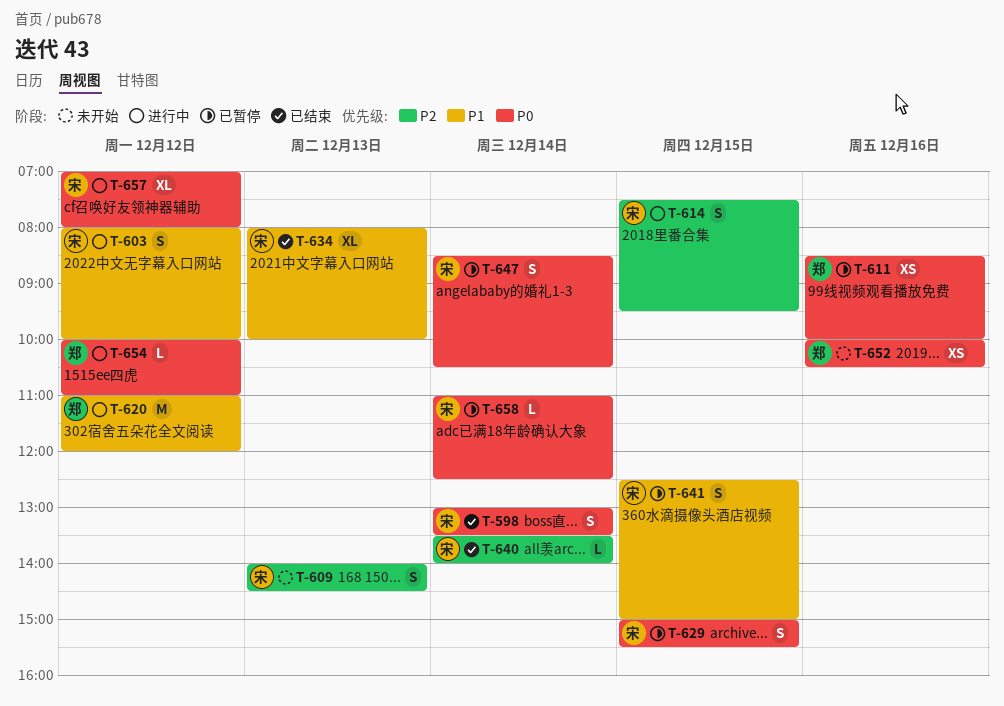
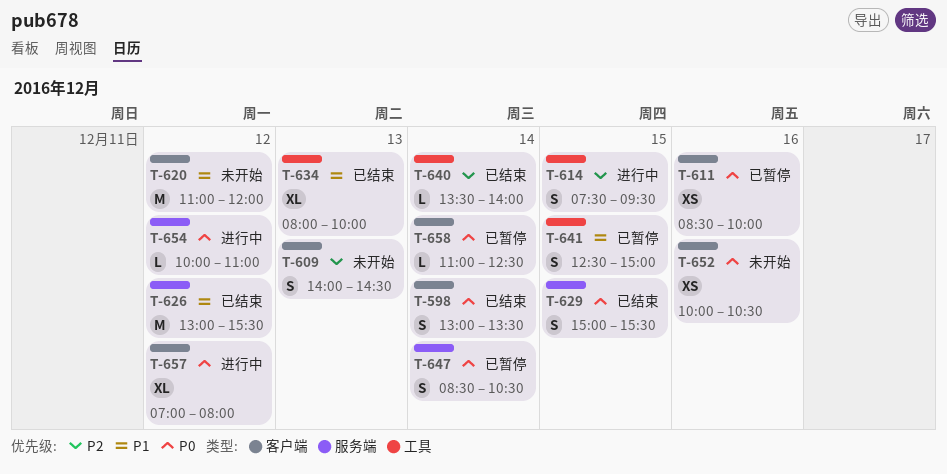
T-603: present -> none
T-620, status: 进行中 -> 未开始
T-626: none -> present
T-629, status: 已暂停 -> 已结束

